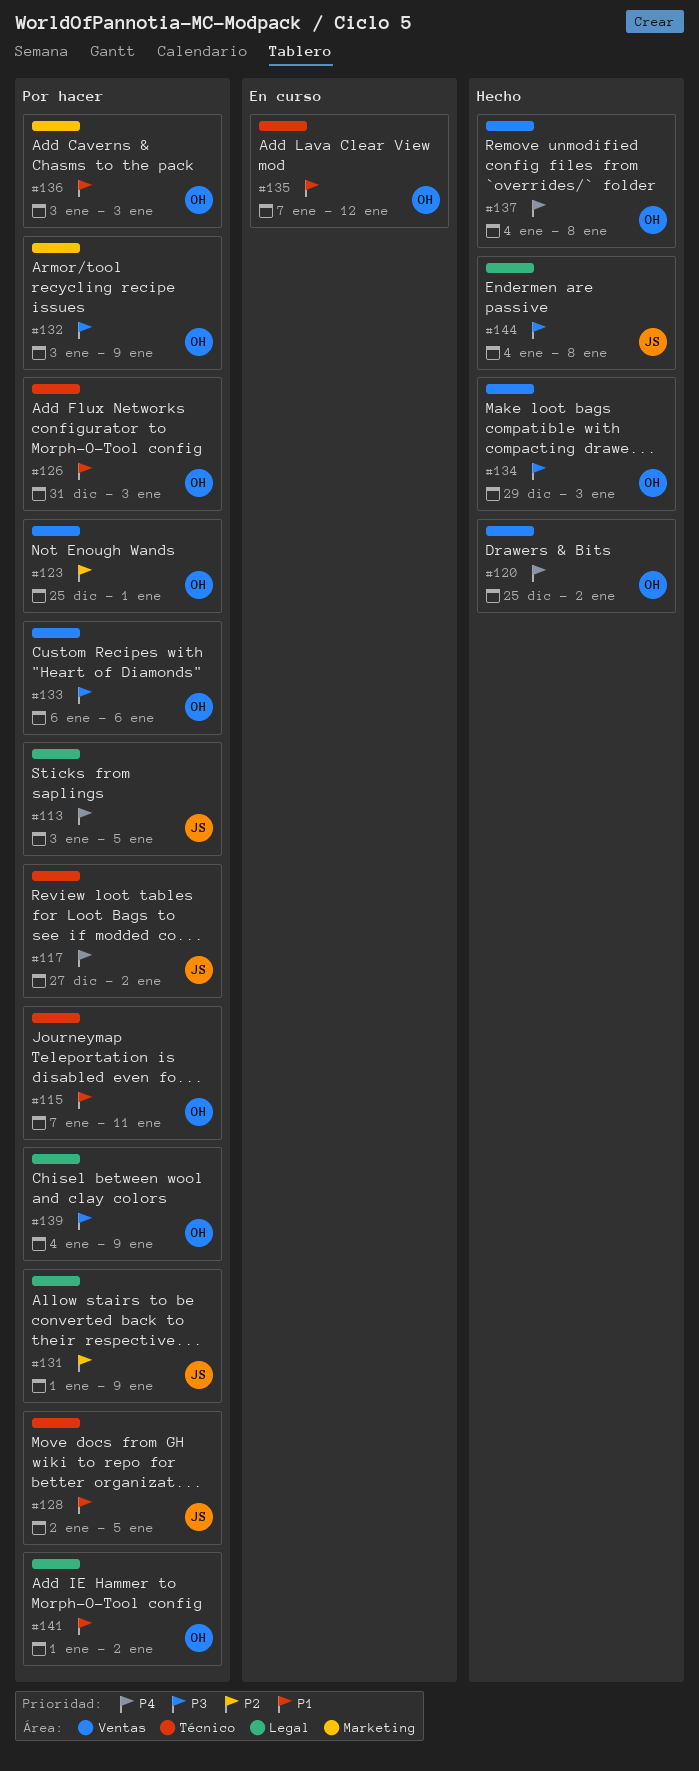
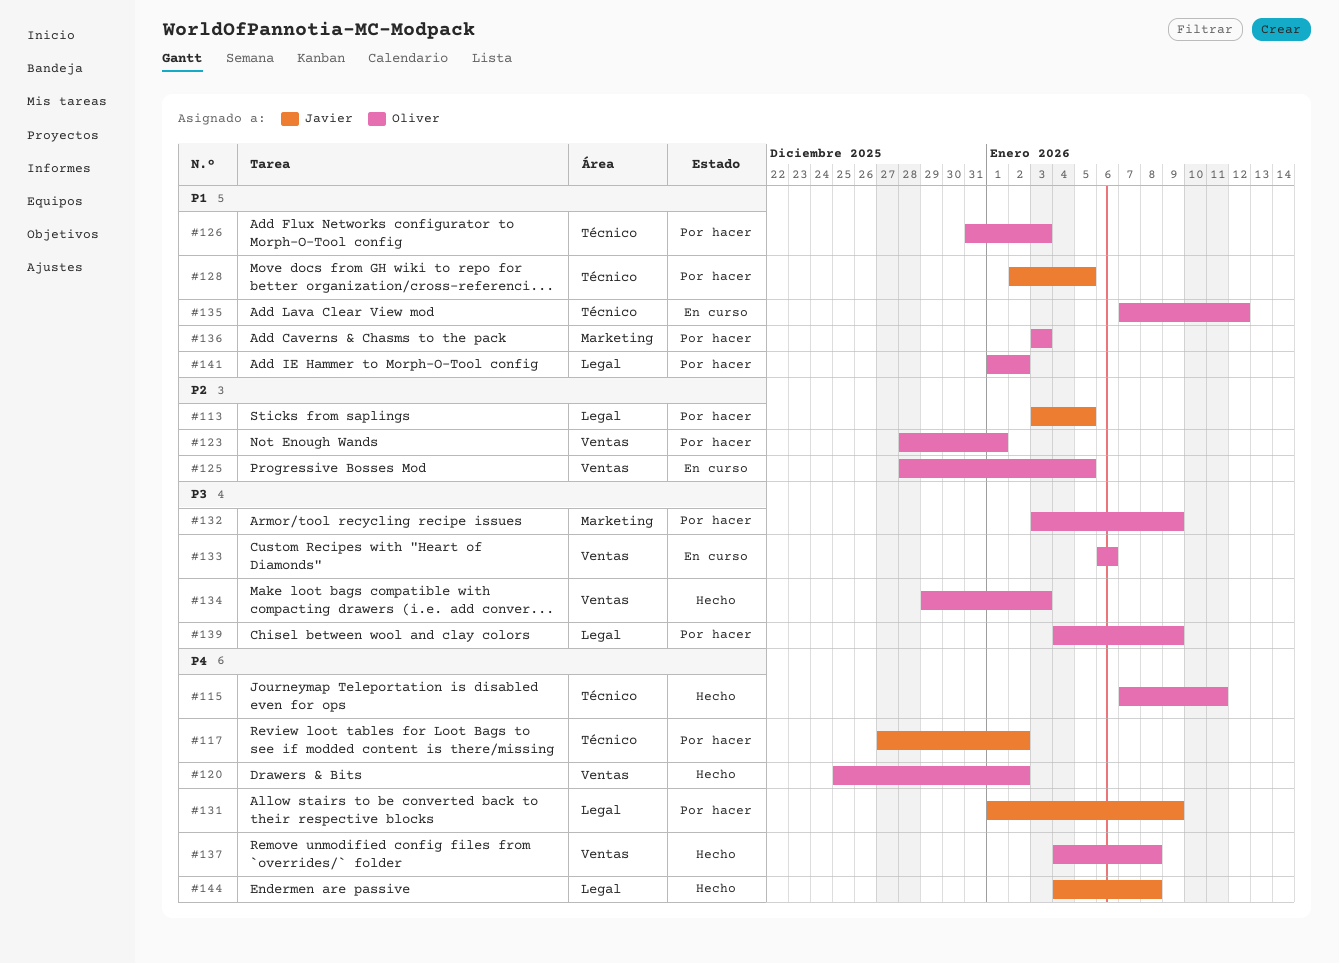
#113, priority: P4 -> P2
#115, status: Por hacer -> Hecho
#115, priority: P1 -> P4
#123, start: Dec 25 -> Dec 28
#125: none -> present
#131, priority: P2 -> P4
#133, status: Por hacer -> En curso
#144, priority: P3 -> P4

